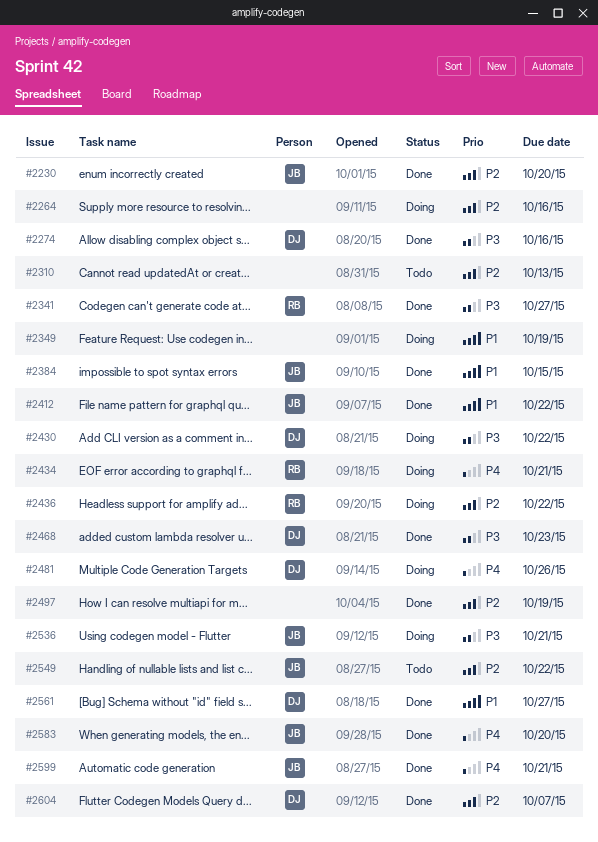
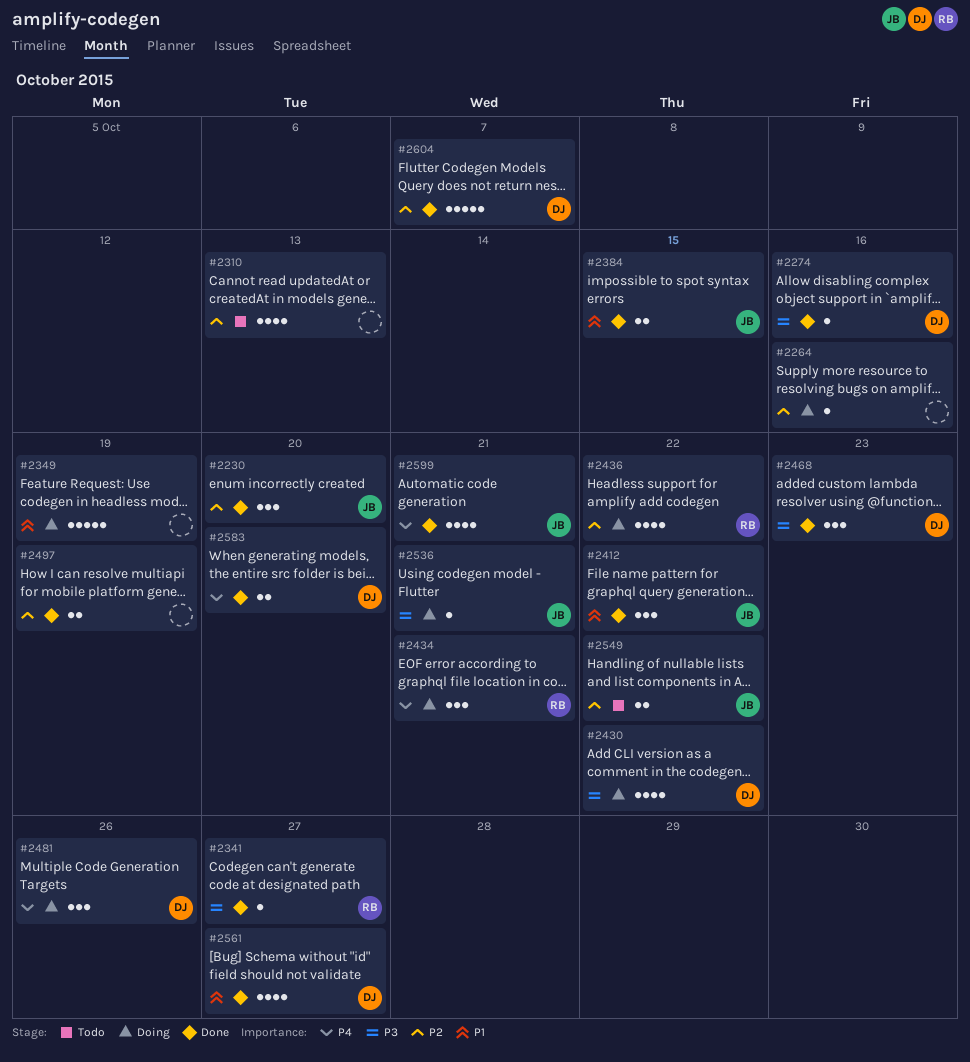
#2583, owner: JB -> DJ

